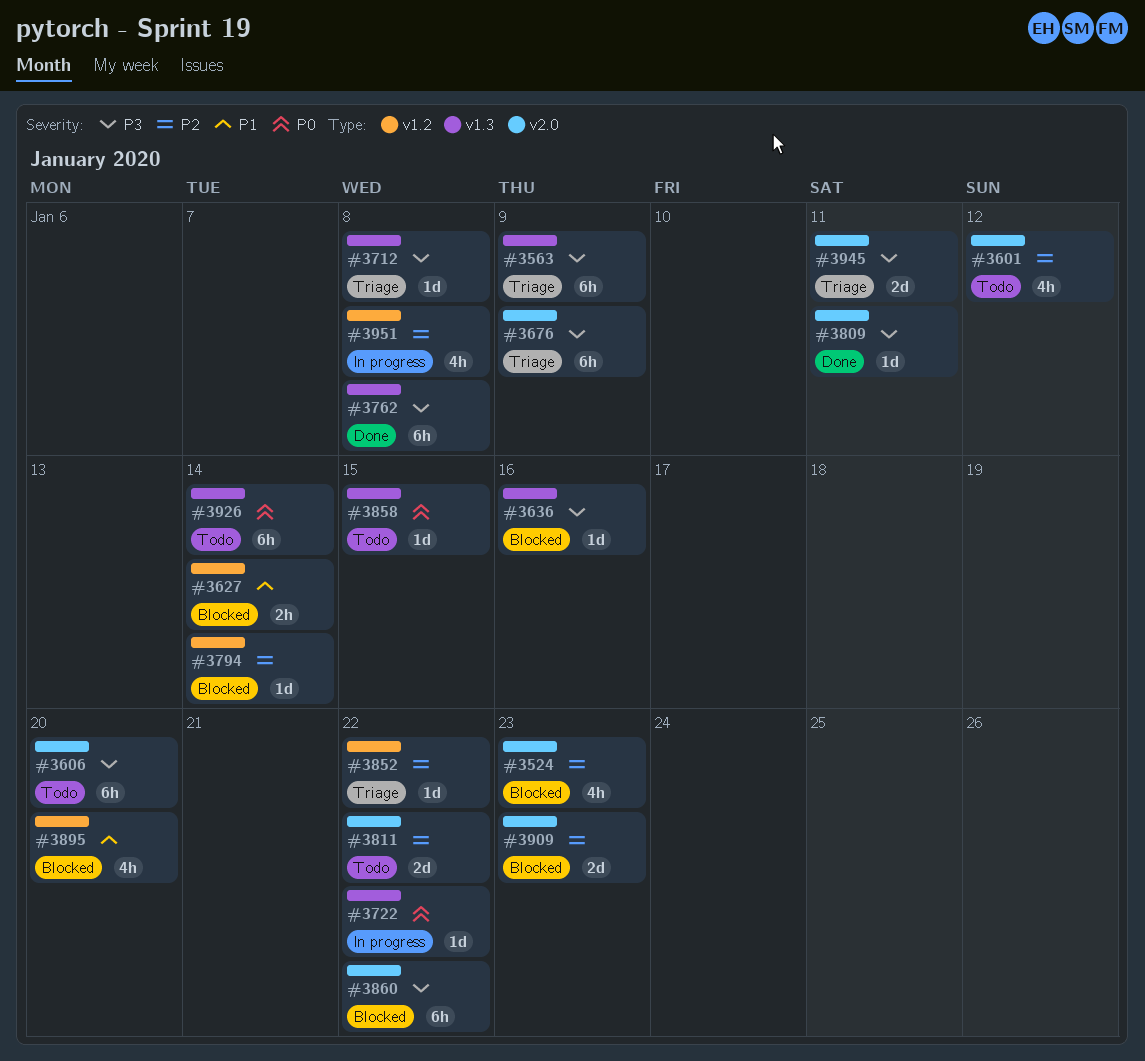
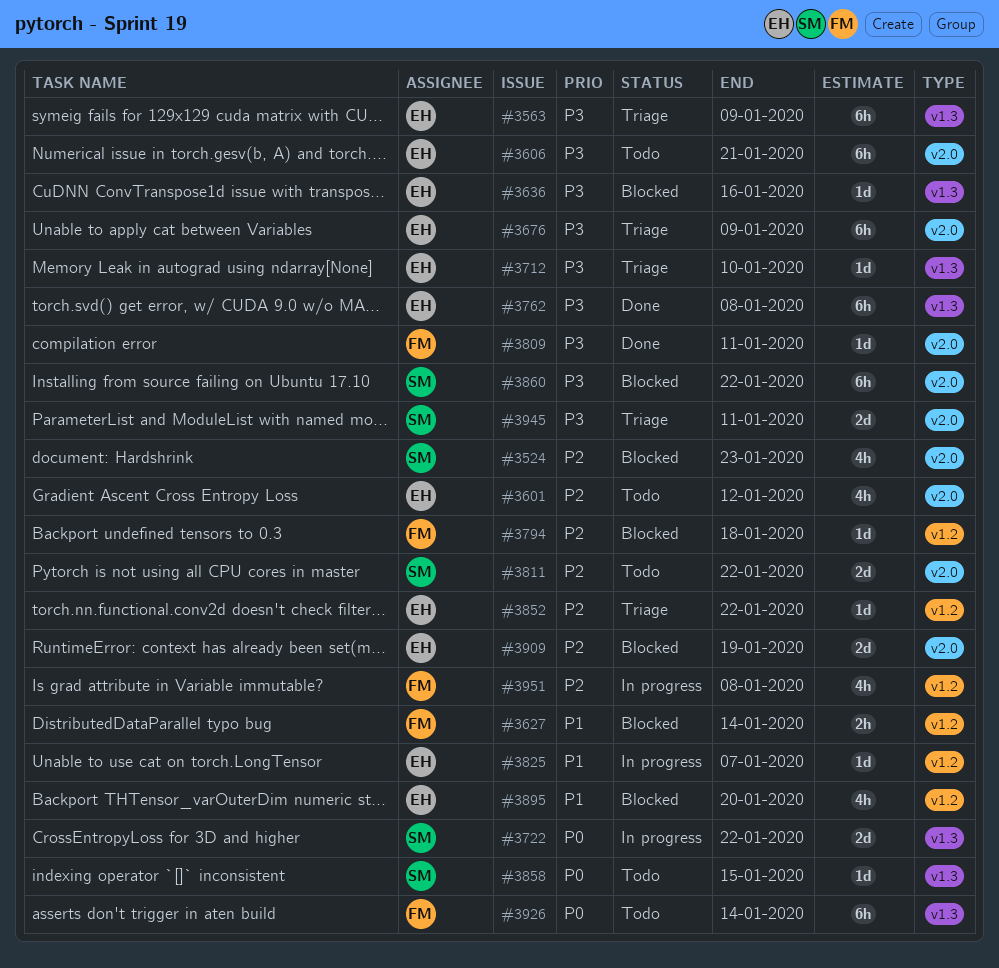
#3606, due: Jan 20 -> Jan 21
#3712, due: Jan 8 -> Jan 10
#3722, estimate: 1d -> 2d
#3794, due: Jan 14 -> Jan 18
#3825: none -> present
#3909, due: Jan 23 -> Jan 19

